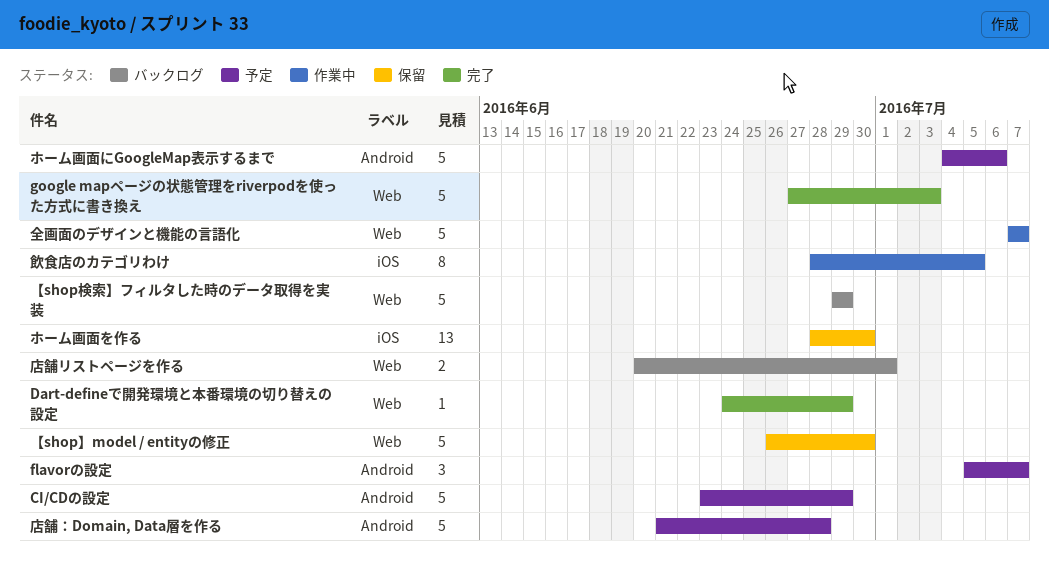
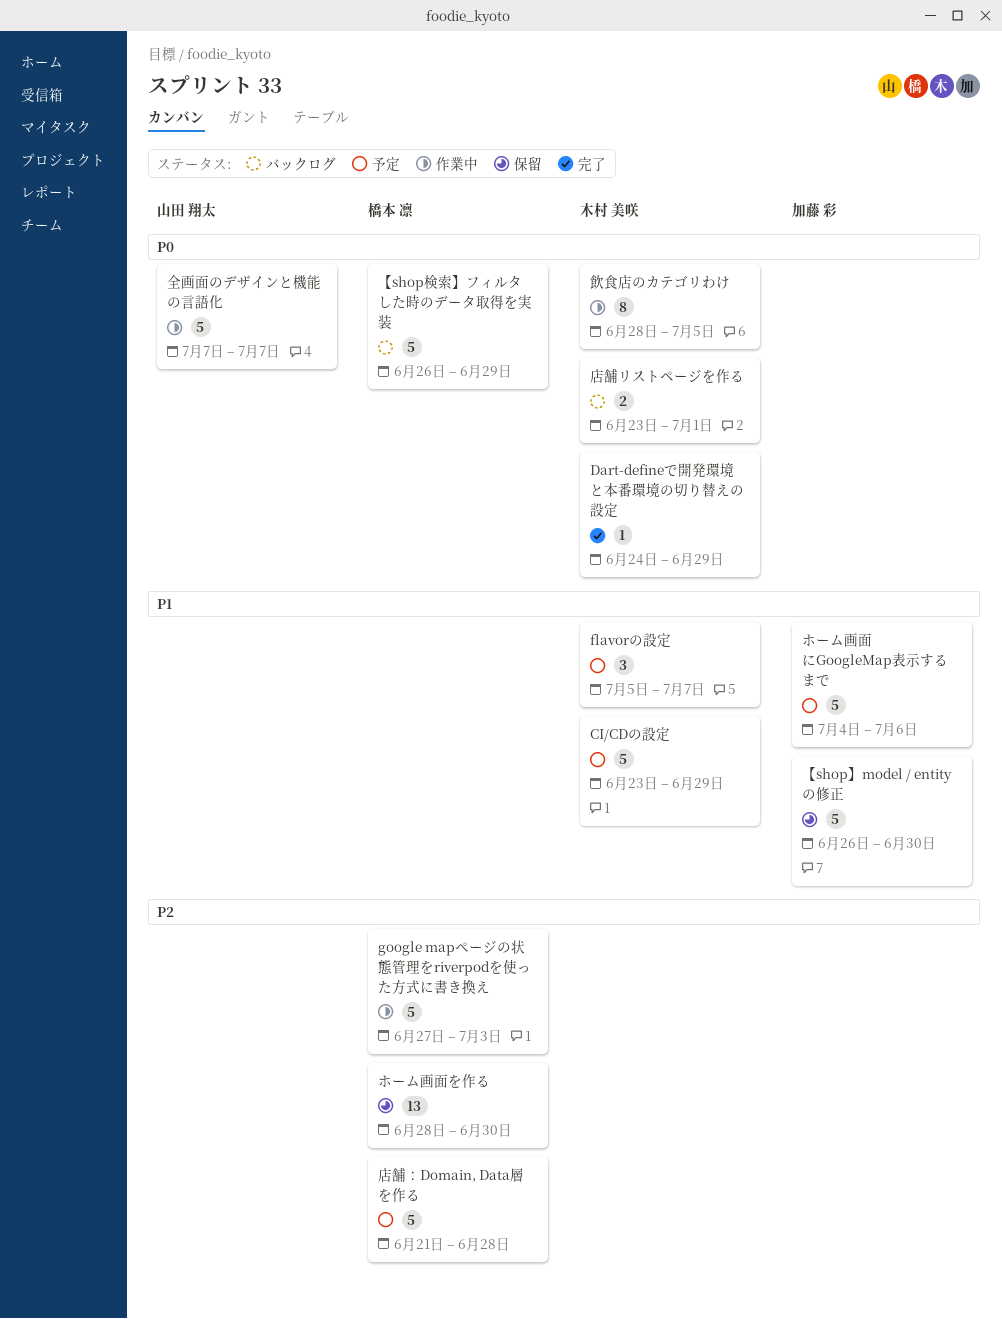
google mapページの状態管理をriverpodを使った方式に書き換え, status: 完了 -> 作業中
【shop検索】フィルタした時のデータ取得を実装, start: Jun 29 -> Jun 26
店舗リストページを作る, start: Jun 20 -> Jun 23

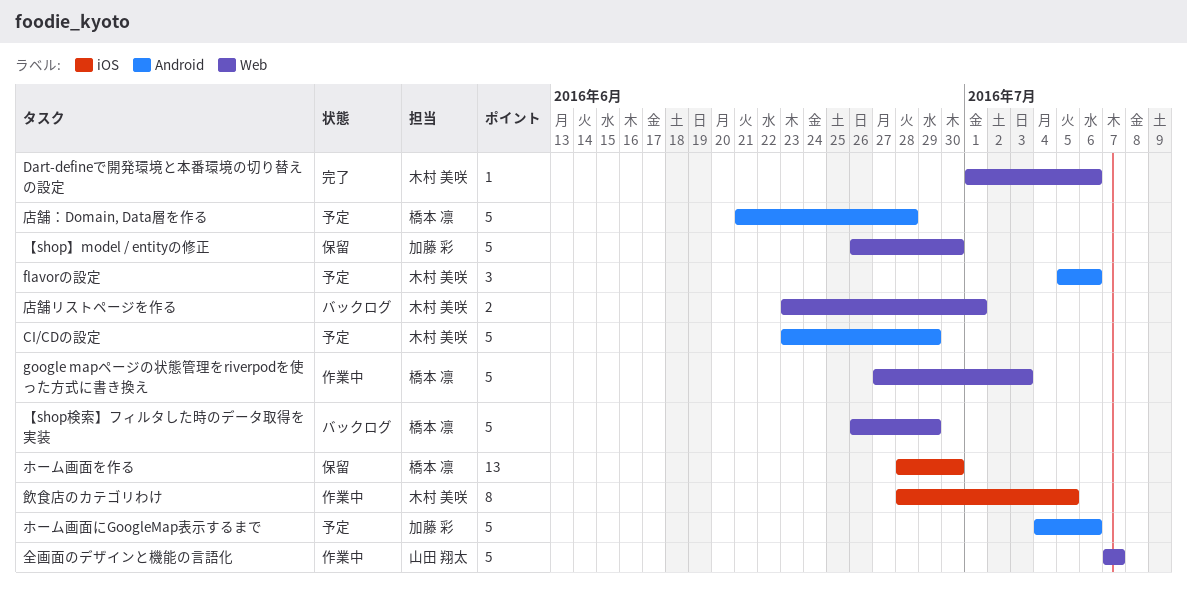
Dart-defineで開発環境と本番環境の切り替えの設定, start: Jun 24 -> Jul 1
Dart-defineで開発環境と本番環境の切り替えの設定, due: Jun 29 -> Jul 6
flavorの設定, due: Jul 7 -> Jul 6

